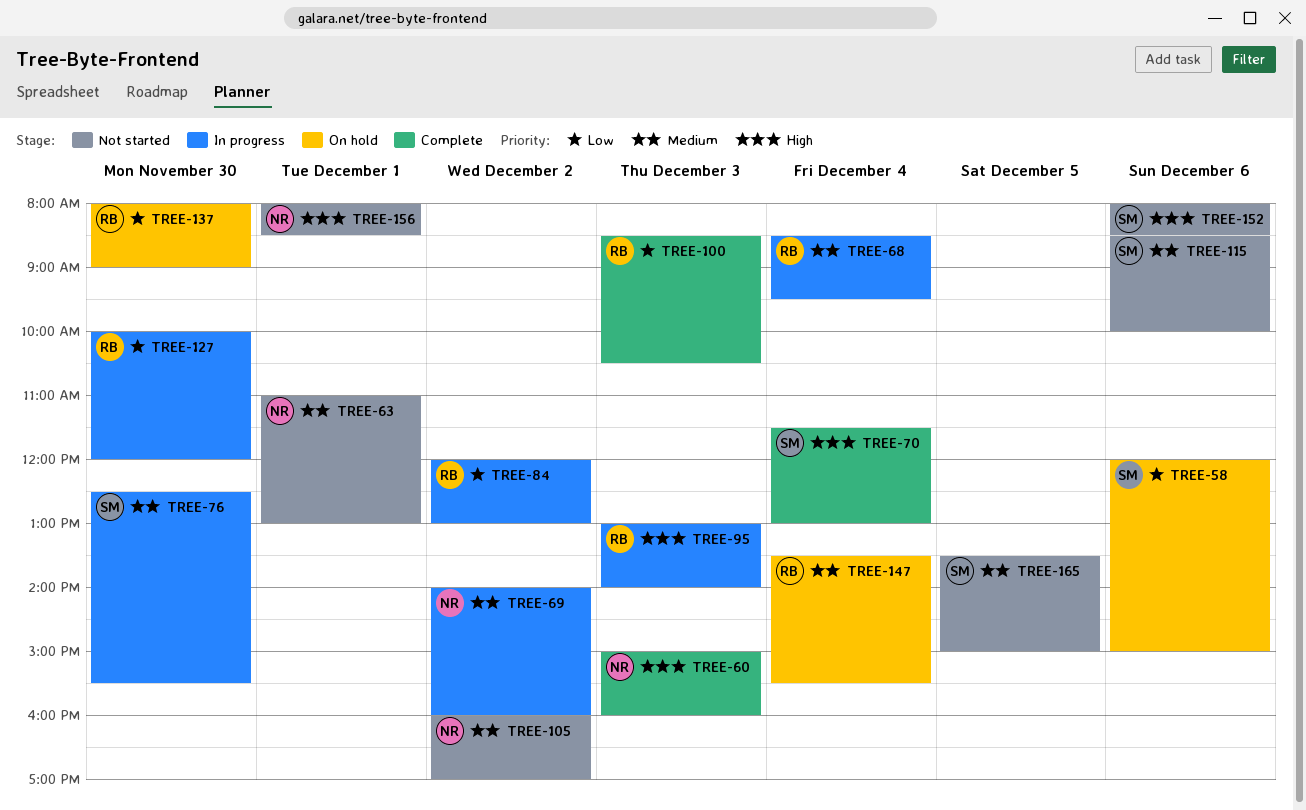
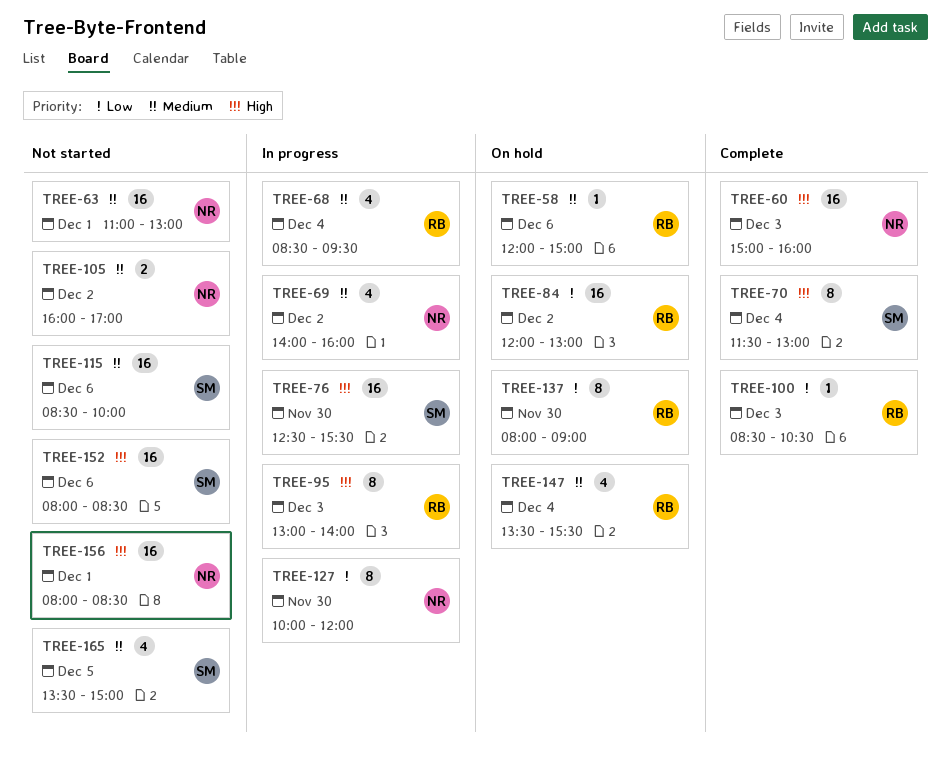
TREE-58, owner: SM -> RB
TREE-58, priority: Low -> Medium
TREE-76, priority: Medium -> High
TREE-84, status: In progress -> On hold
TREE-127, owner: RB -> NR

